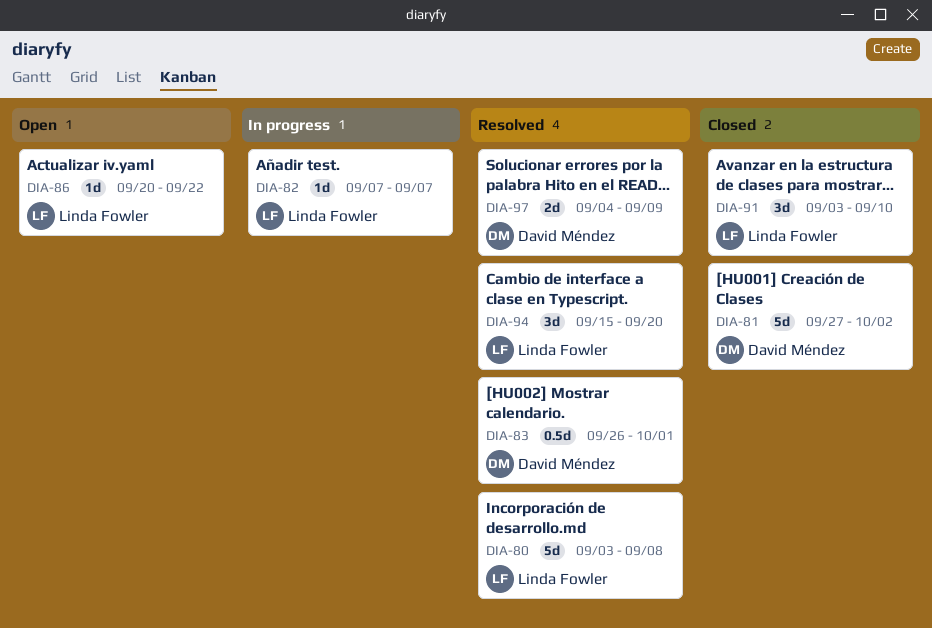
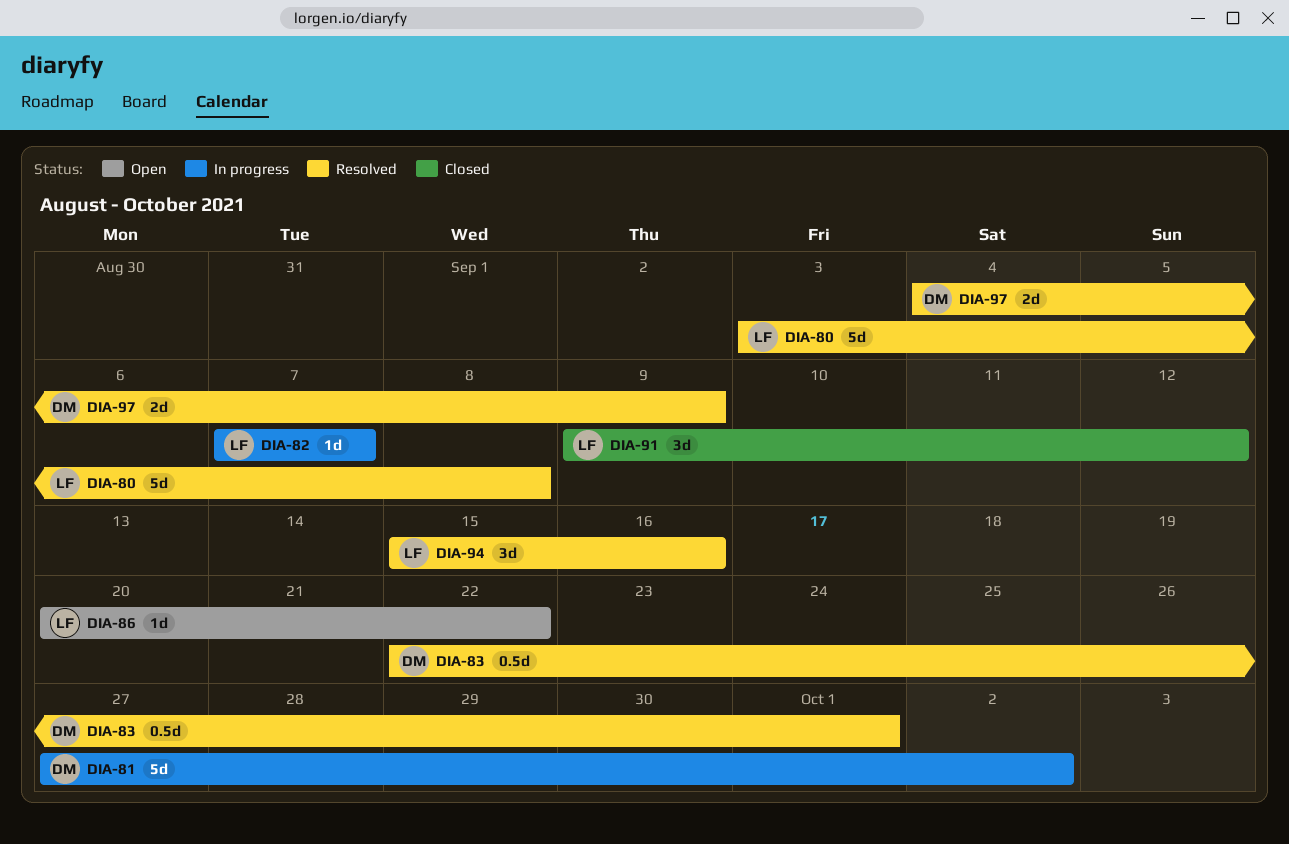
DIA-81, status: Closed -> In progress
DIA-83, start: Sep 26 -> Sep 22
DIA-91, start: Sep 3 -> Sep 9
DIA-91, due: Sep 10 -> Sep 12
DIA-94, due: Sep 20 -> Sep 16

